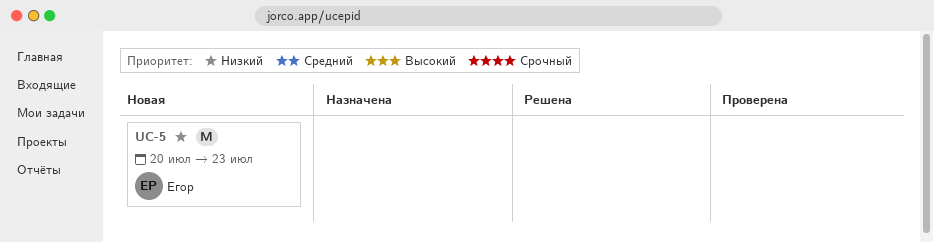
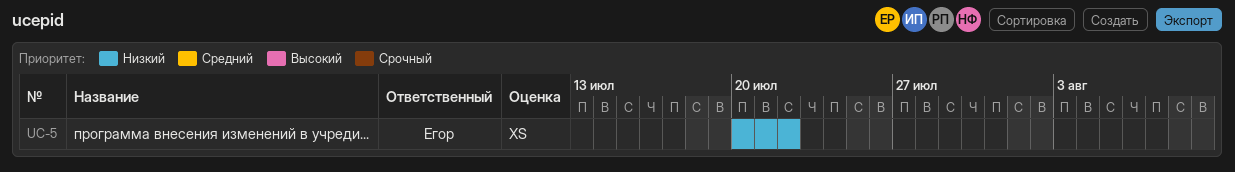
UC-5, estimate: M -> XS
UC-5, due: Jul 23 -> Jul 22

